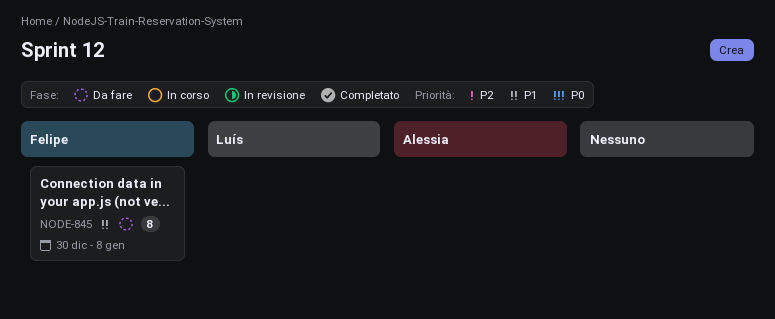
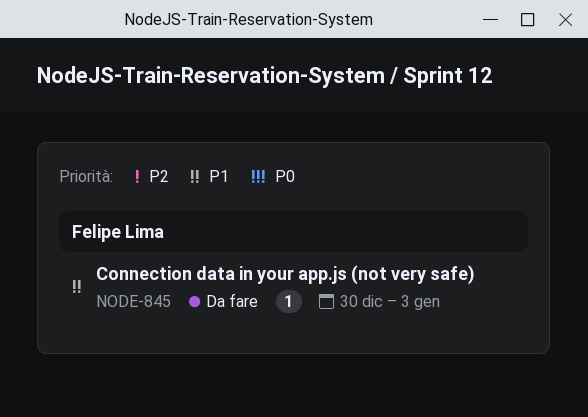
NODE-845, estimate: 8 -> 1
NODE-845, due: Jan 8 -> Jan 3

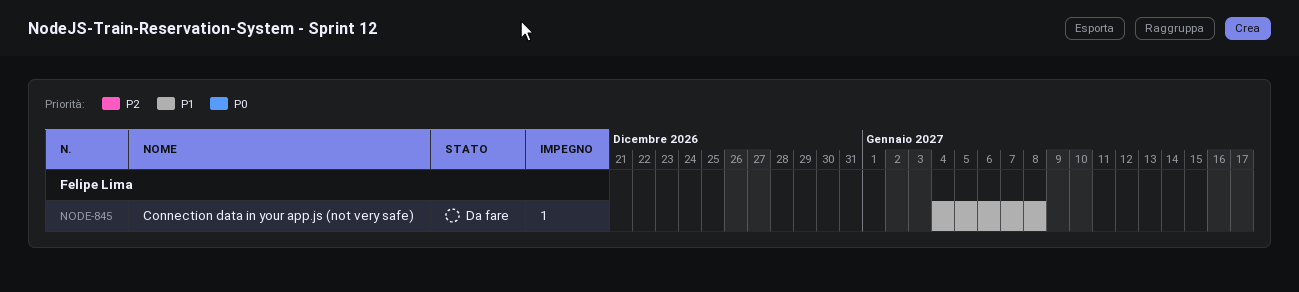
NODE-845, start: Dec 30 -> Jan 4
NODE-845, due: Jan 3 -> Jan 8

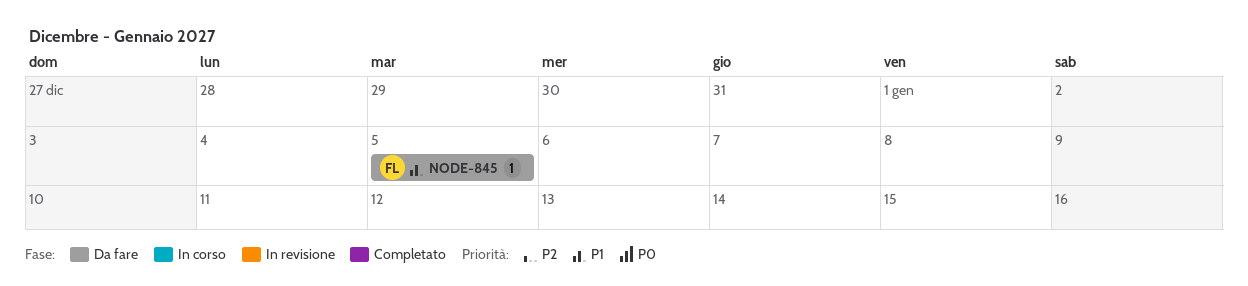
NODE-845, start: Jan 4 -> Jan 5
NODE-845, due: Jan 8 -> Jan 5

